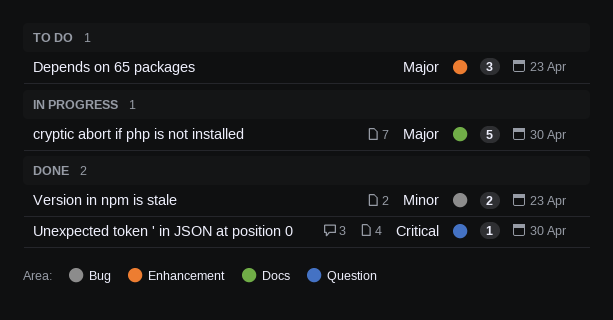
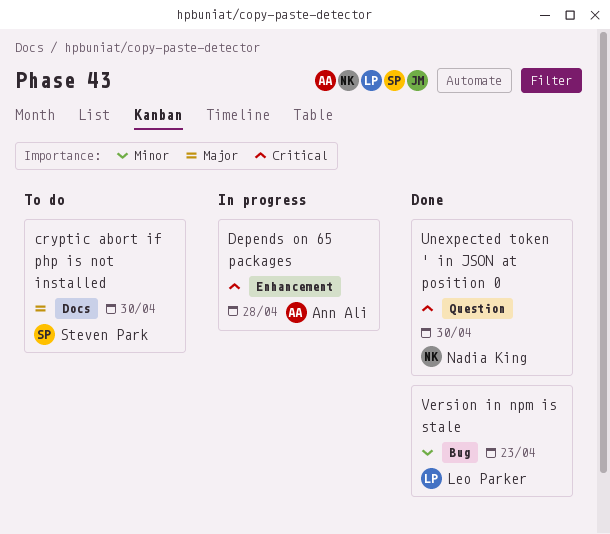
cryptic abort if php is not installed, status: In progress -> To do
Depends on 65 packages, status: To do -> In progress
Depends on 65 packages, priority: Major -> Critical
Depends on 65 packages, due: Apr 23 -> Apr 28

